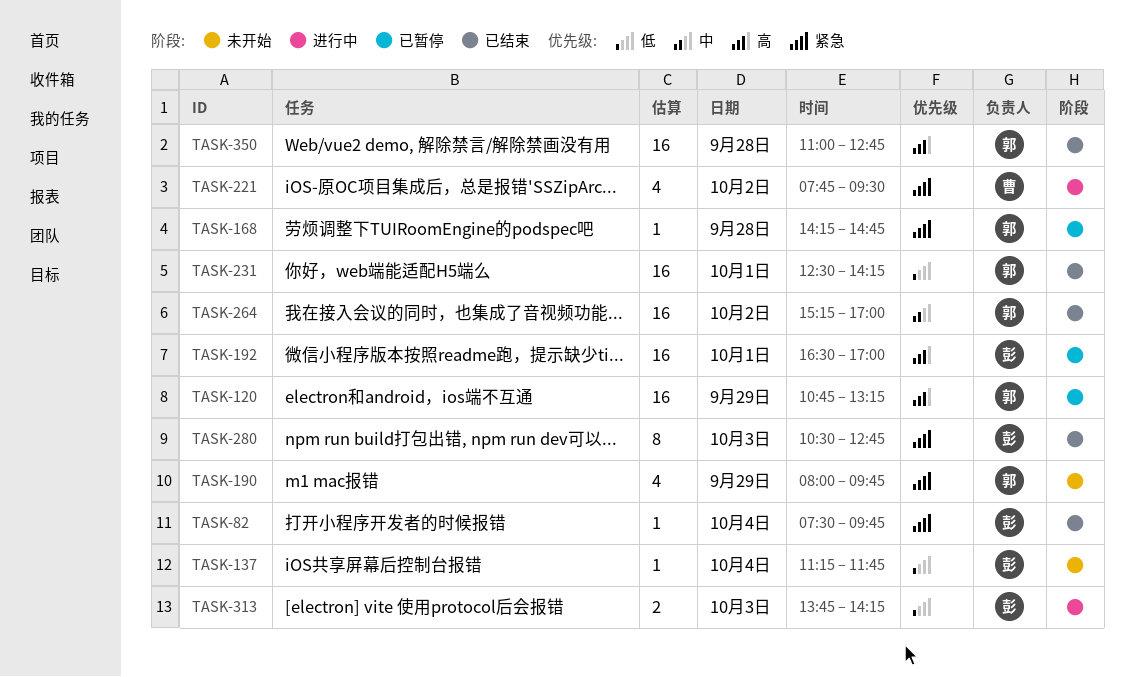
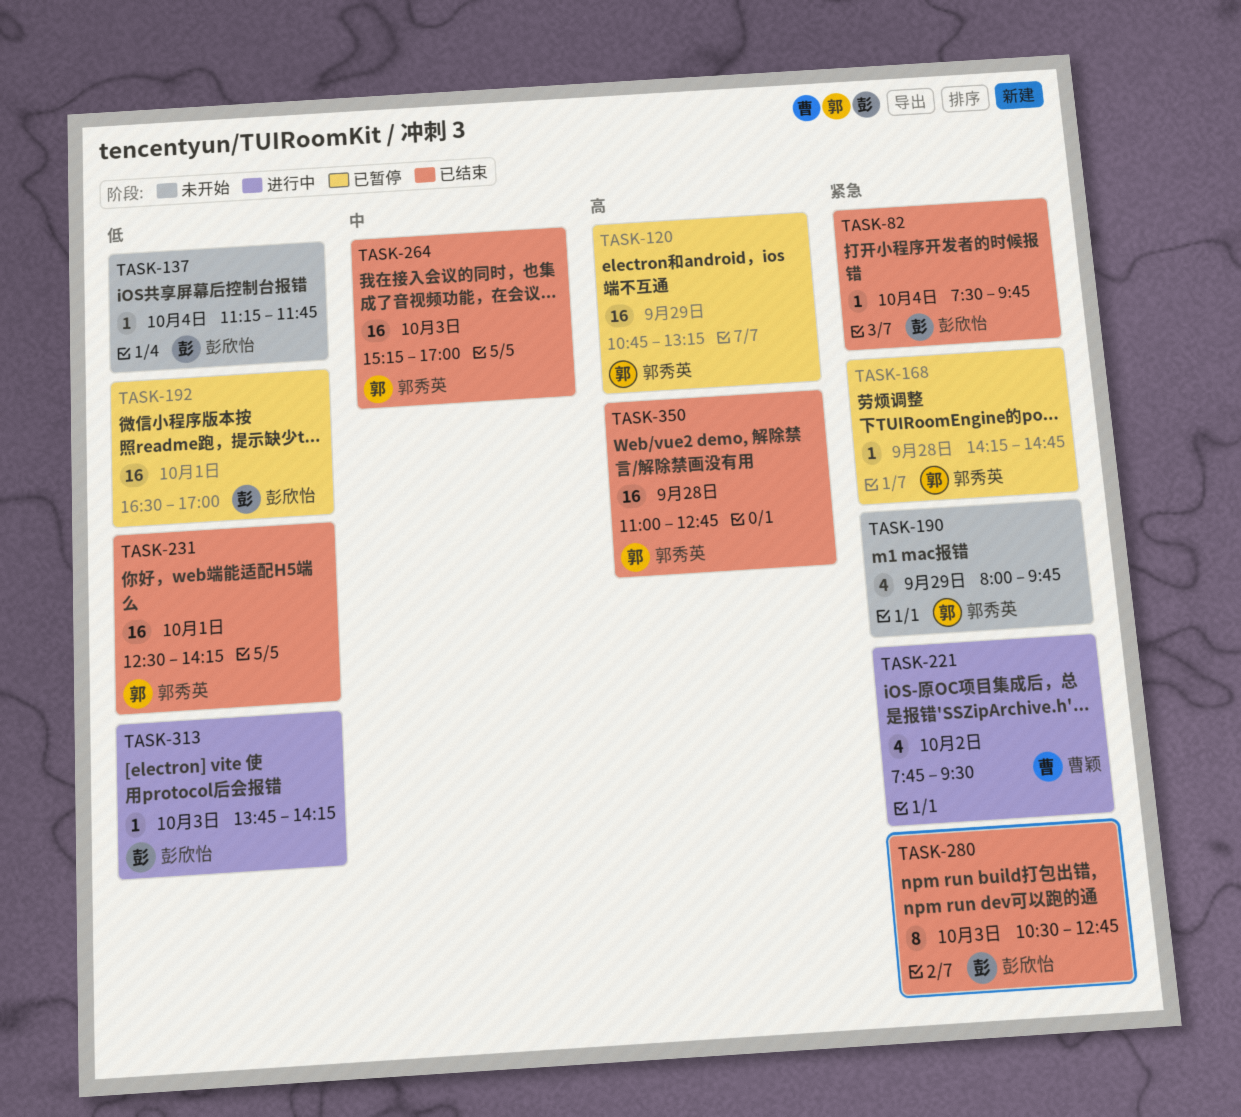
TASK-192, priority: 高 -> 低
TASK-264, day: Oct 2 -> Oct 3
TASK-313, estimate: 2 -> 1

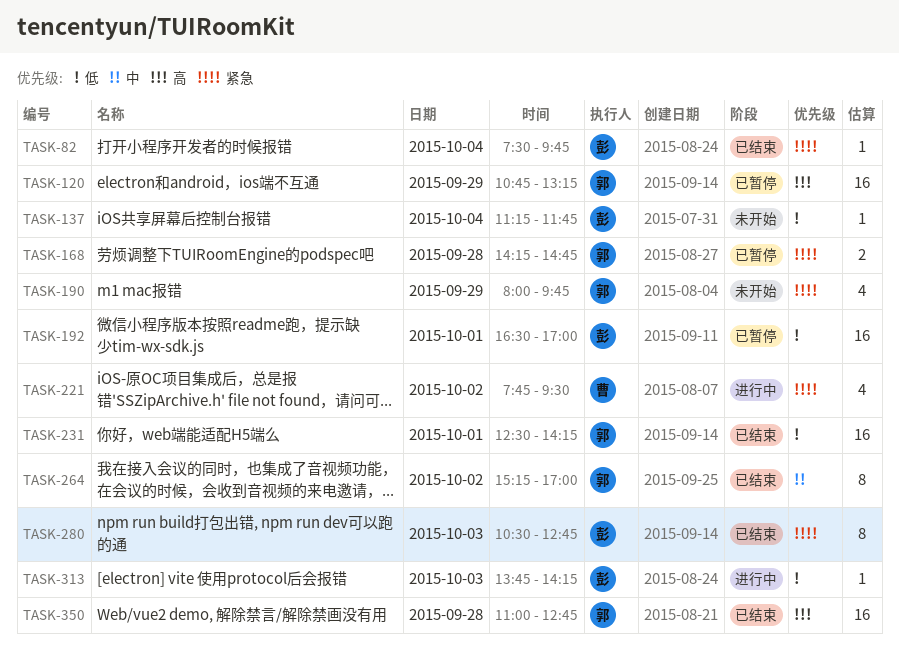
TASK-168, estimate: 1 -> 2
TASK-264, estimate: 16 -> 8
TASK-264, day: Oct 3 -> Oct 2

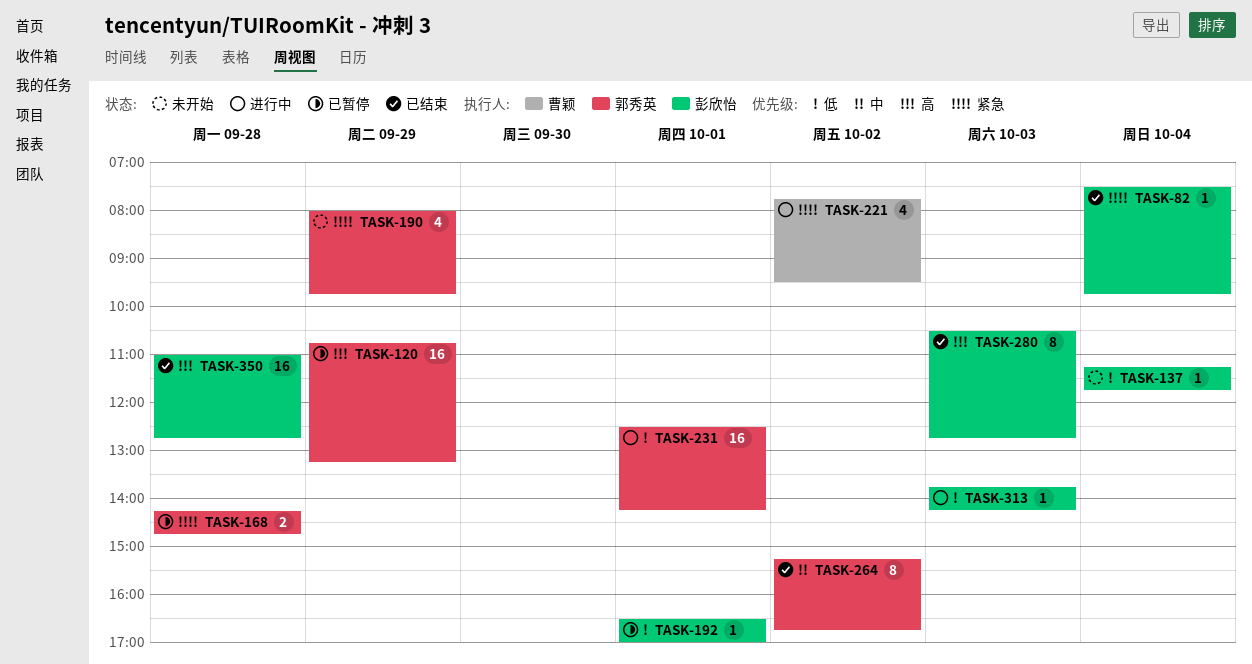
TASK-192, estimate: 16 -> 1
TASK-231, status: 已结束 -> 进行中
TASK-264, ends: 17:00 -> 16:45
TASK-280, priority: 紧急 -> 高
TASK-350, owner: 郭秀英 -> 彭欣怡

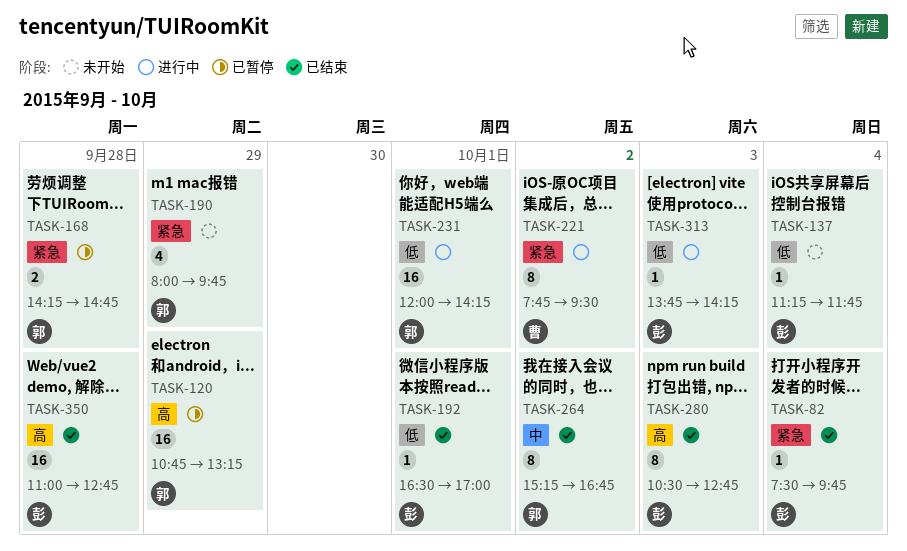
TASK-192, status: 已暂停 -> 已结束
TASK-221, estimate: 4 -> 8
TASK-231, begins: 12:30 -> 12:00

